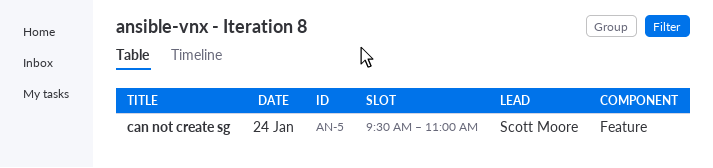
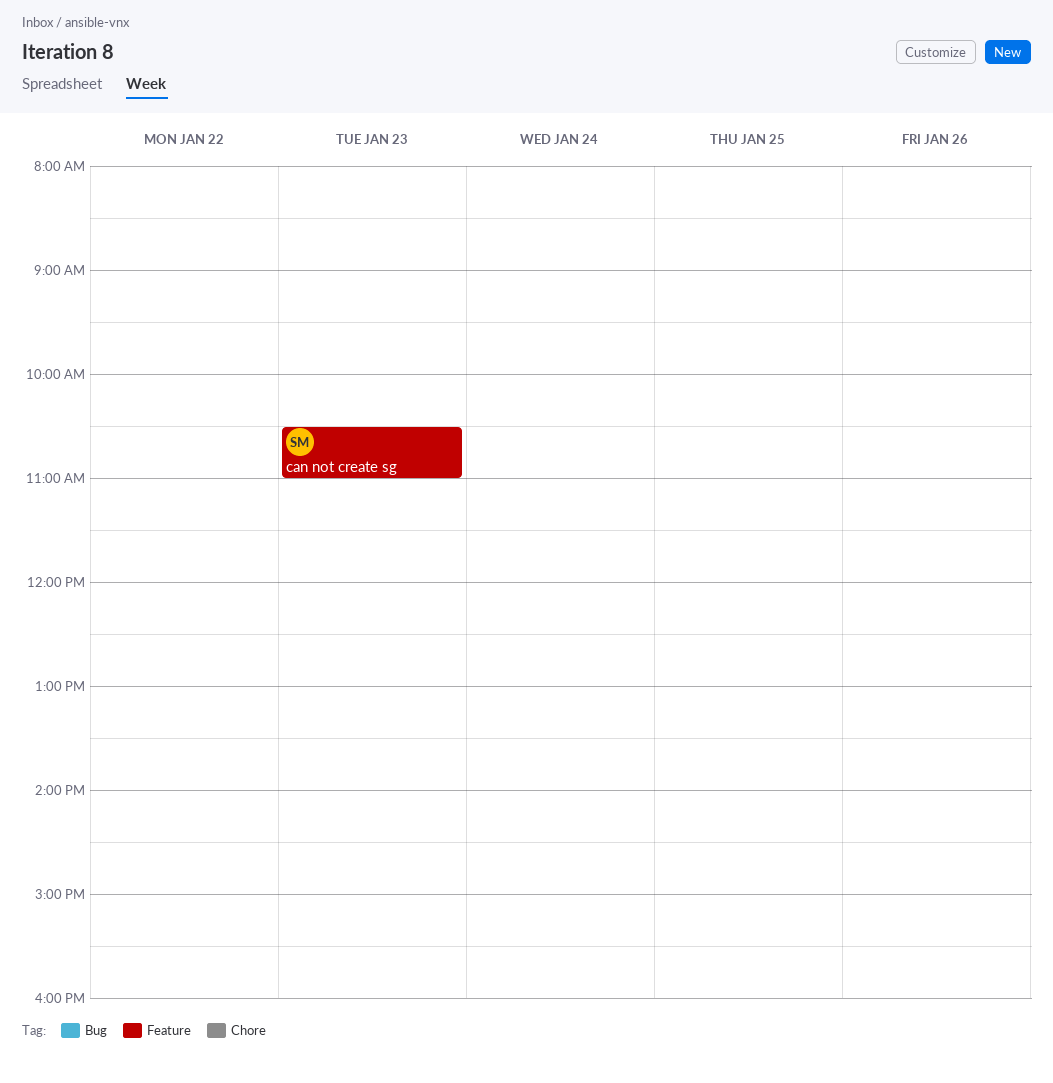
can not create sg, day: Jan 24 -> Jan 23
can not create sg, begins: 09:30 -> 10:30

